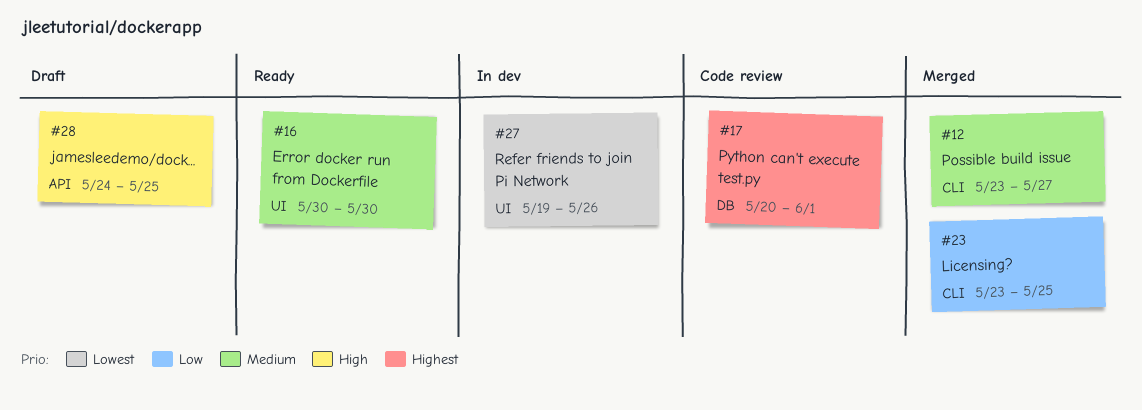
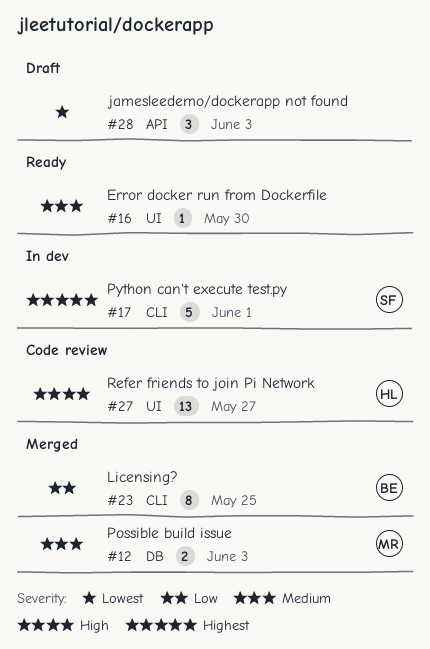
#12, label: CLI -> DB
#12, due: May 27 -> Jun 3
#17, status: Code review -> In dev
#17, label: DB -> CLI
#27, status: In dev -> Code review
#27, priority: Lowest -> High
#27, due: May 26 -> May 27
#28, priority: High -> Lowest
#28, due: May 25 -> Jun 3

